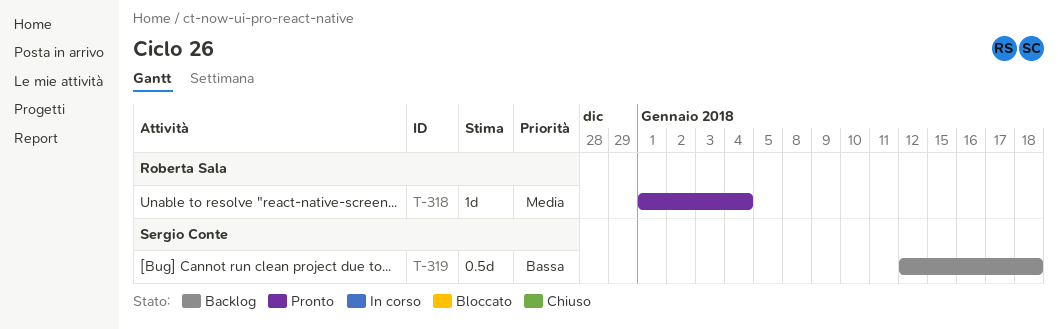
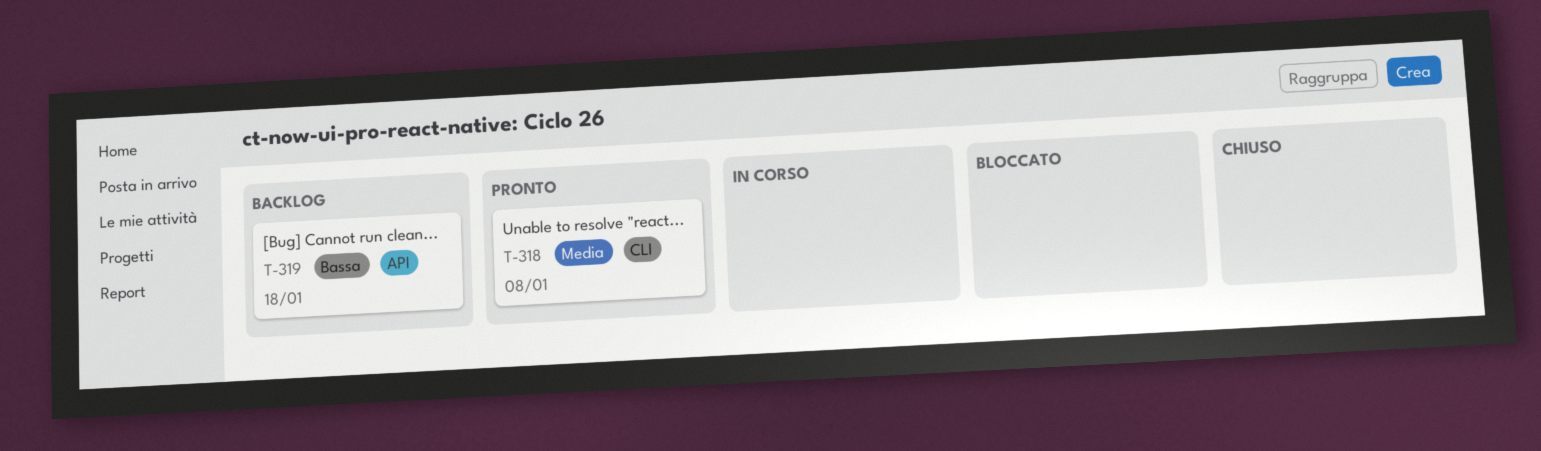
T-318, due: Jan 4 -> Jan 8

